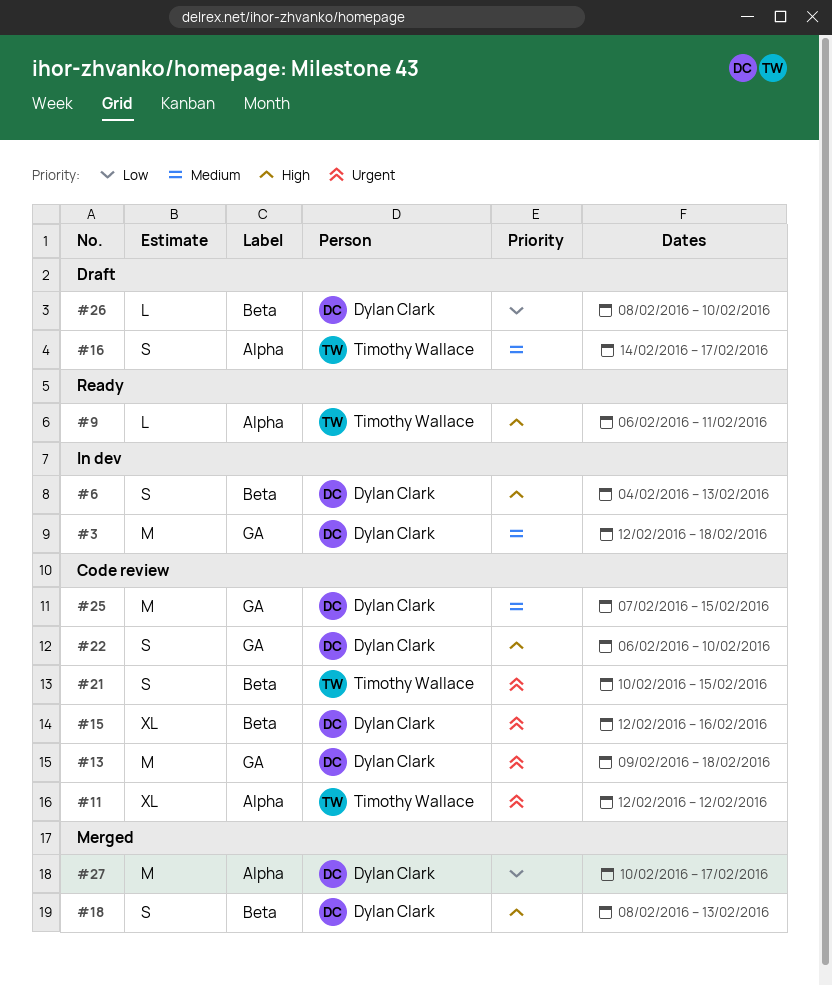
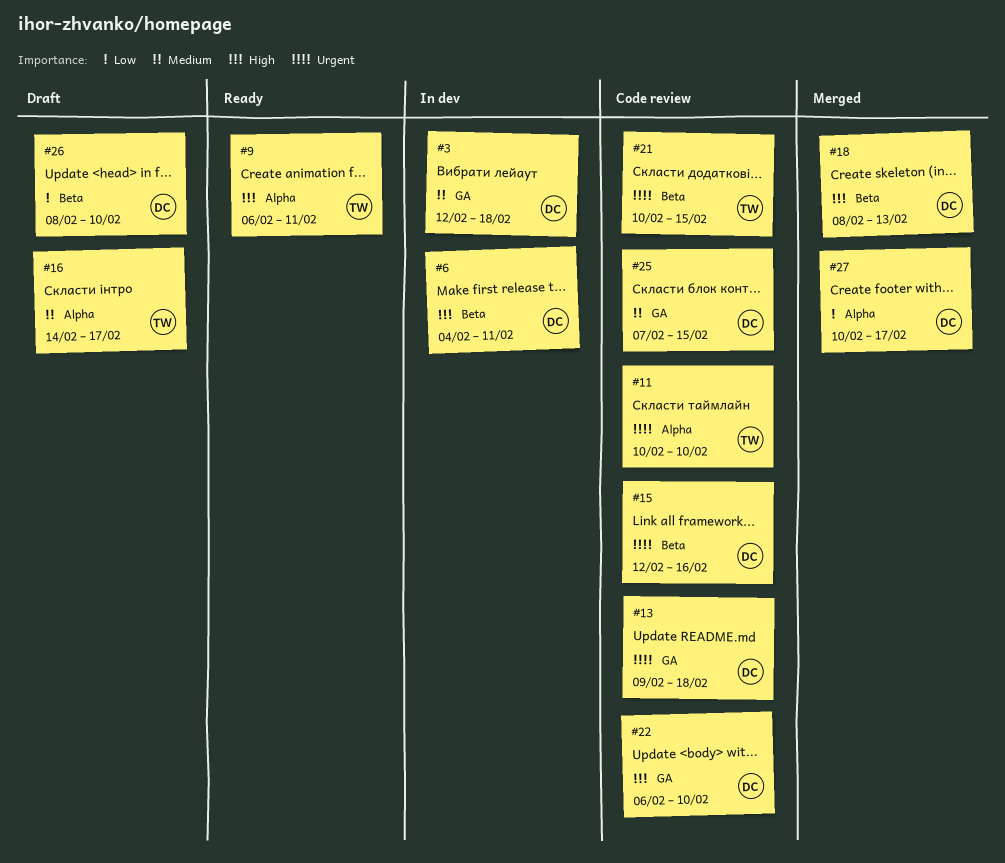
#6, due: Feb 13 -> Feb 11
#11, start: Feb 12 -> Feb 10
#11, due: Feb 12 -> Feb 10

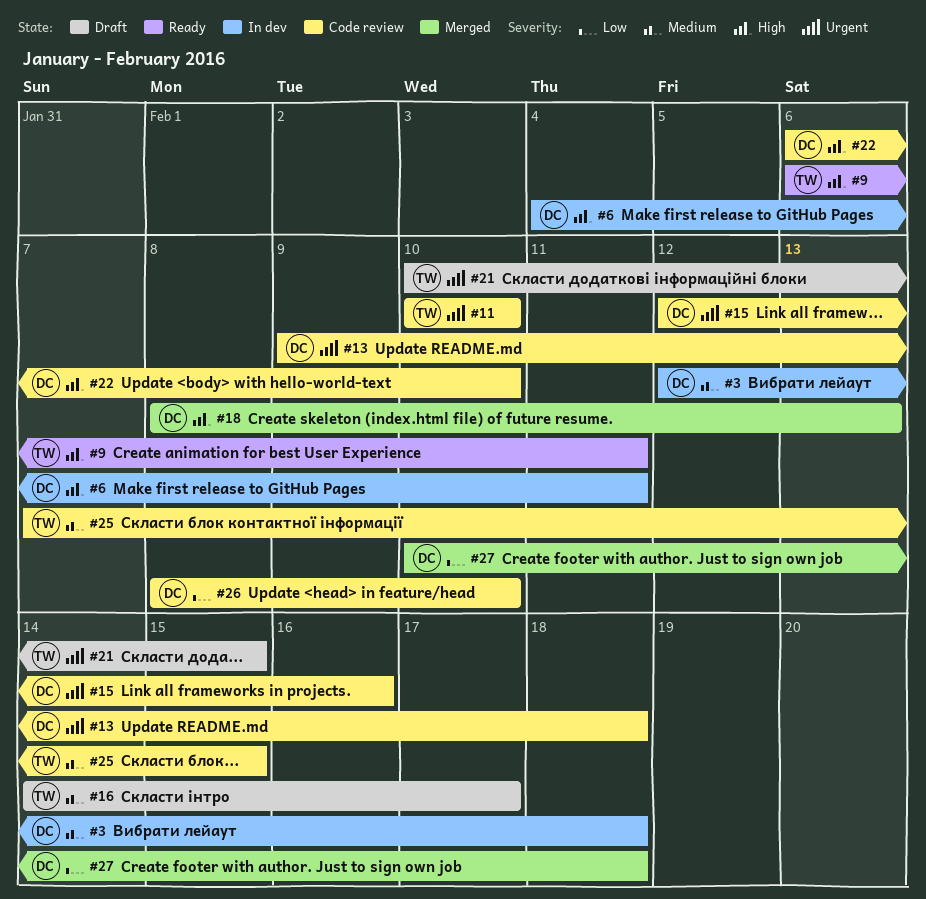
#21, status: Code review -> Draft
#25, owner: DC -> TW
#26, status: Draft -> Code review
#27, due: Feb 17 -> Feb 18

